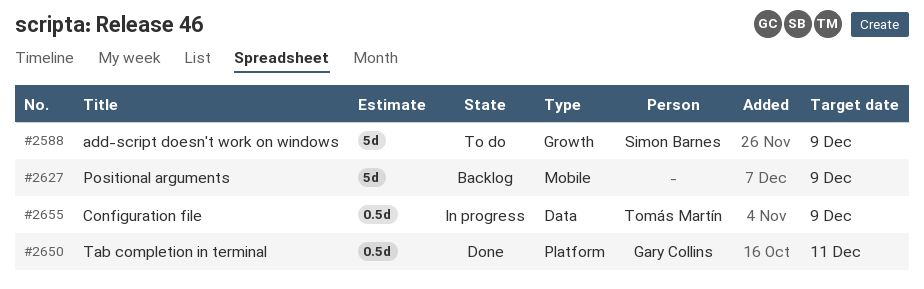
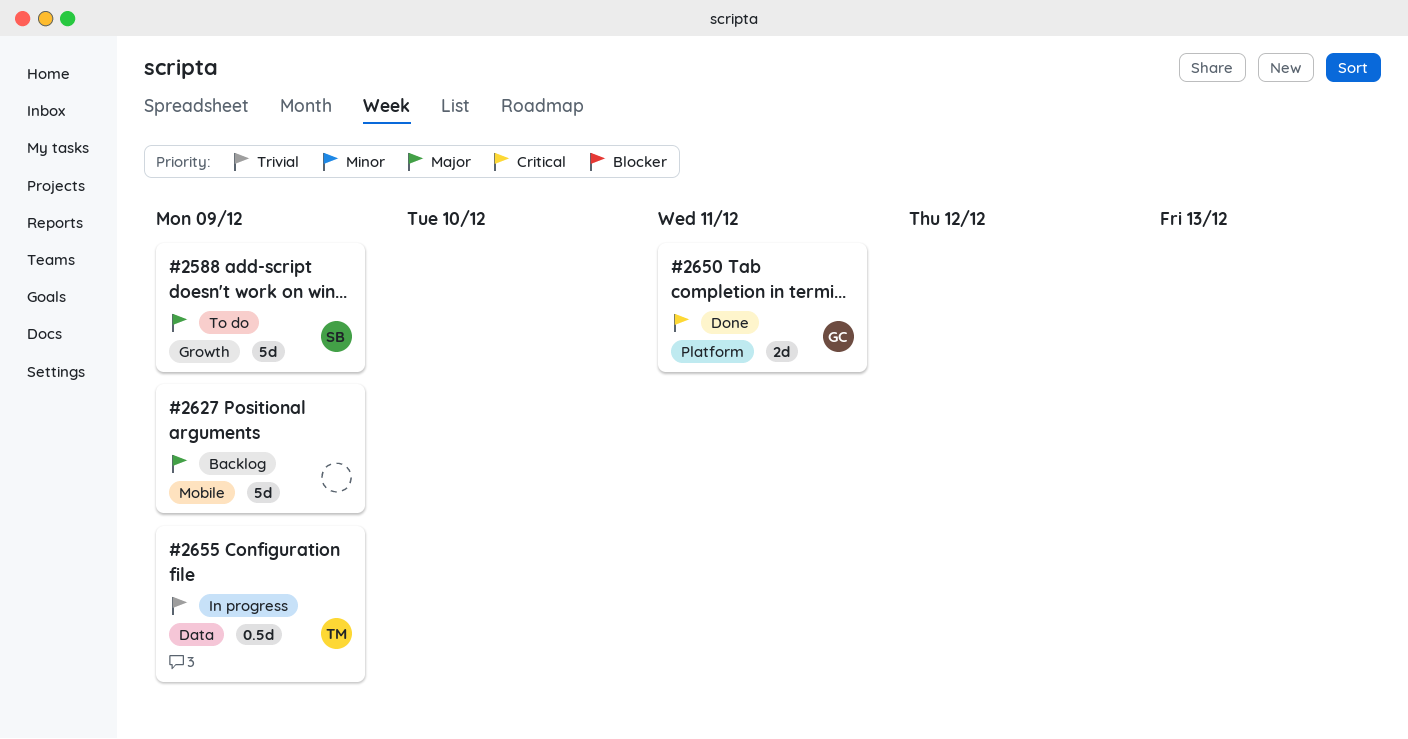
#2650, estimate: 0.5d -> 2d

